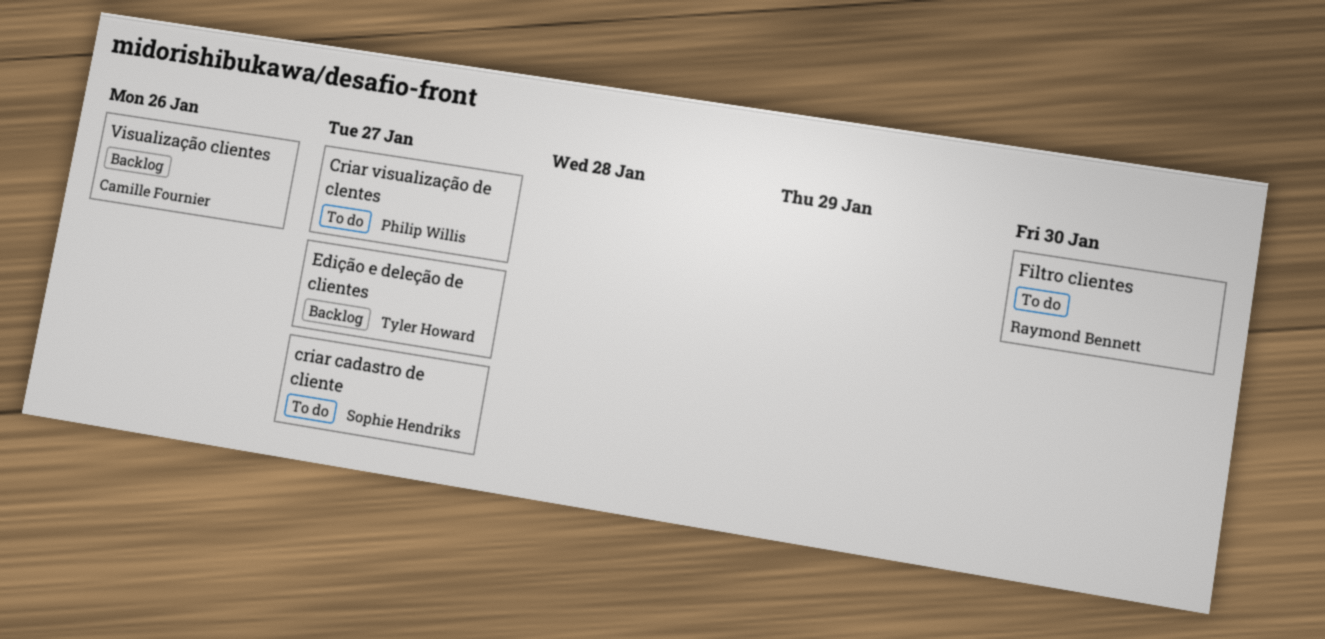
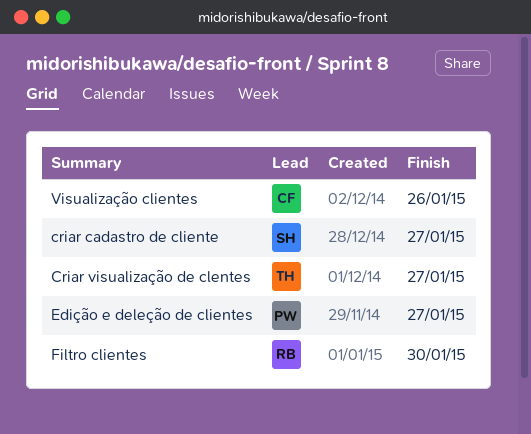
Criar visualização de clentes, owner: Philip Willis -> Tyler Howard
Edição e deleção de clientes, owner: Tyler Howard -> Philip Willis

